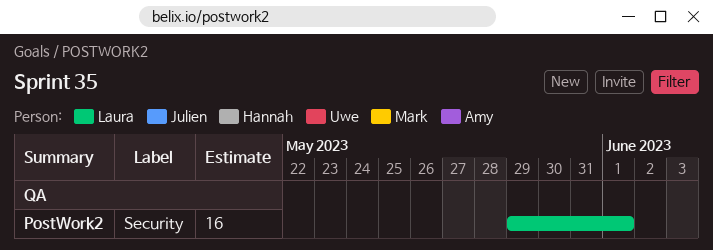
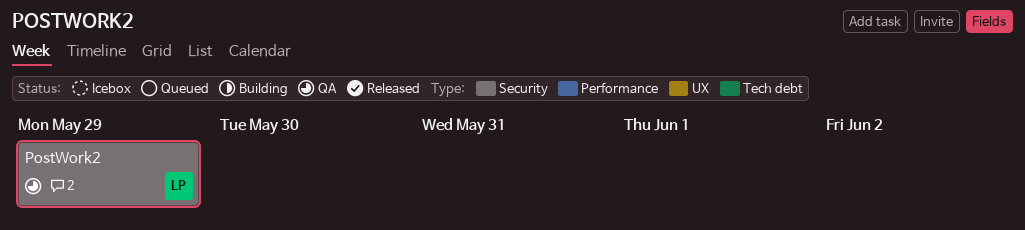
PostWork2, due: Jun 1 -> May 29

